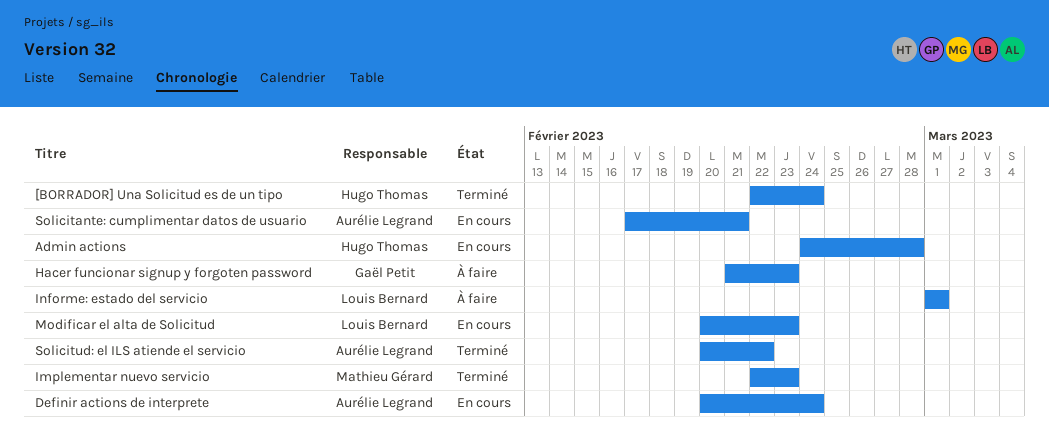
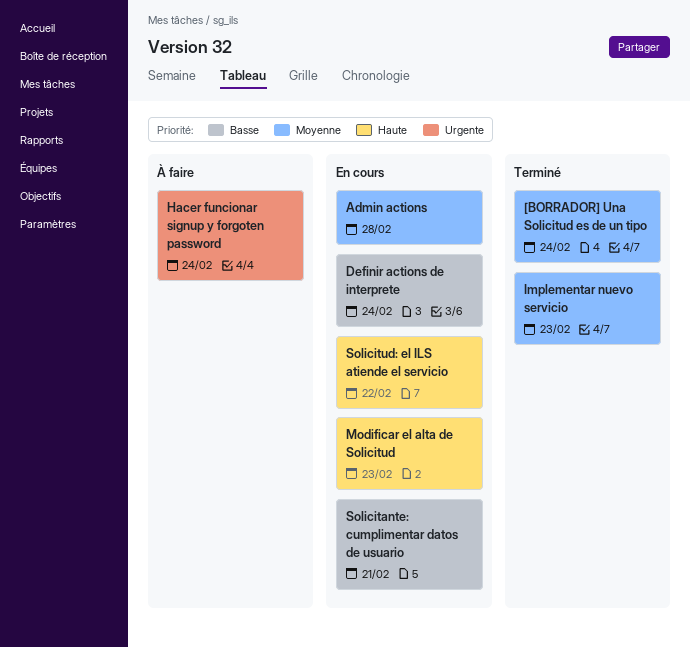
Hacer funcionar signup y forgoten password, due: Feb 23 -> Feb 24
Informe: estado del servicio: present -> none
Solicitud: el ILS atiende el servicio, status: Terminé -> En cours

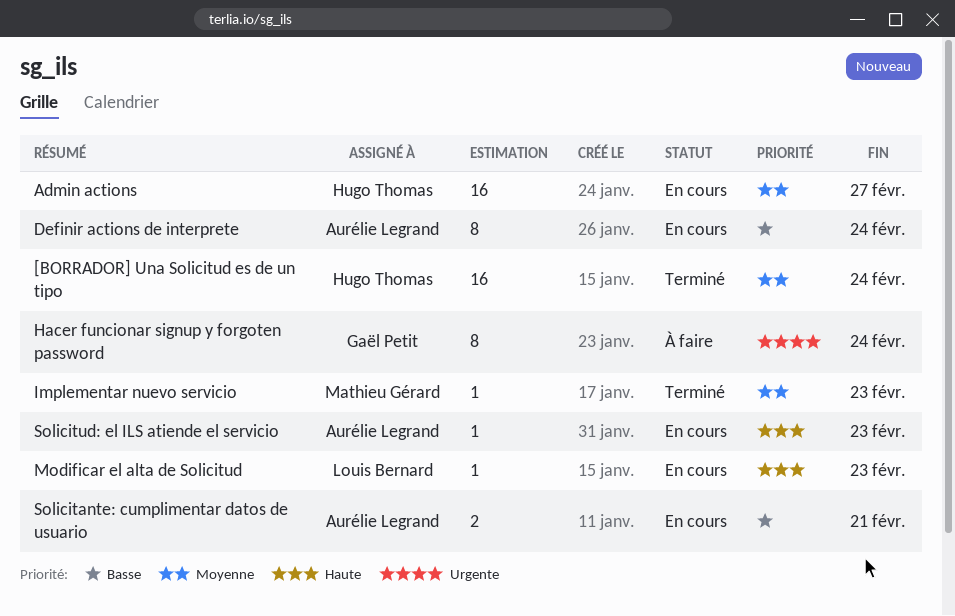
Admin actions, due: Feb 28 -> Feb 27
Solicitud: el ILS atiende el servicio, due: Feb 22 -> Feb 23

